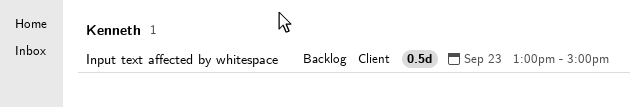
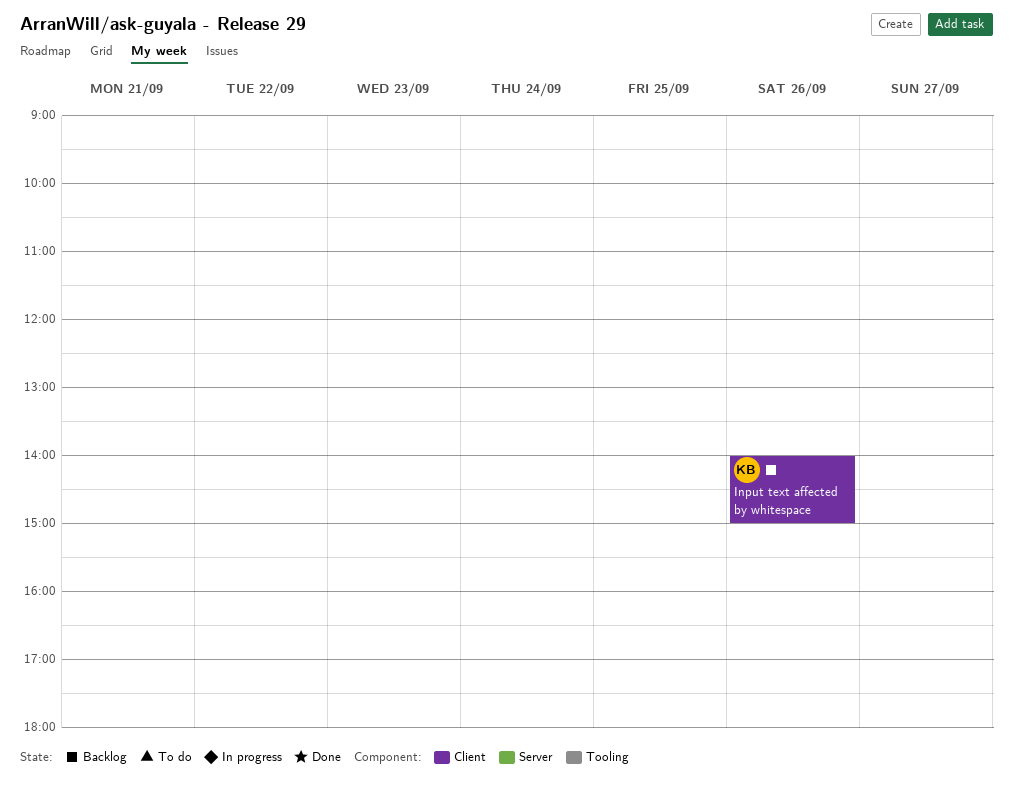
Input text affected by whitespace, day: Sep 23 -> Sep 26
Input text affected by whitespace, begins: 13:00 -> 14:00

